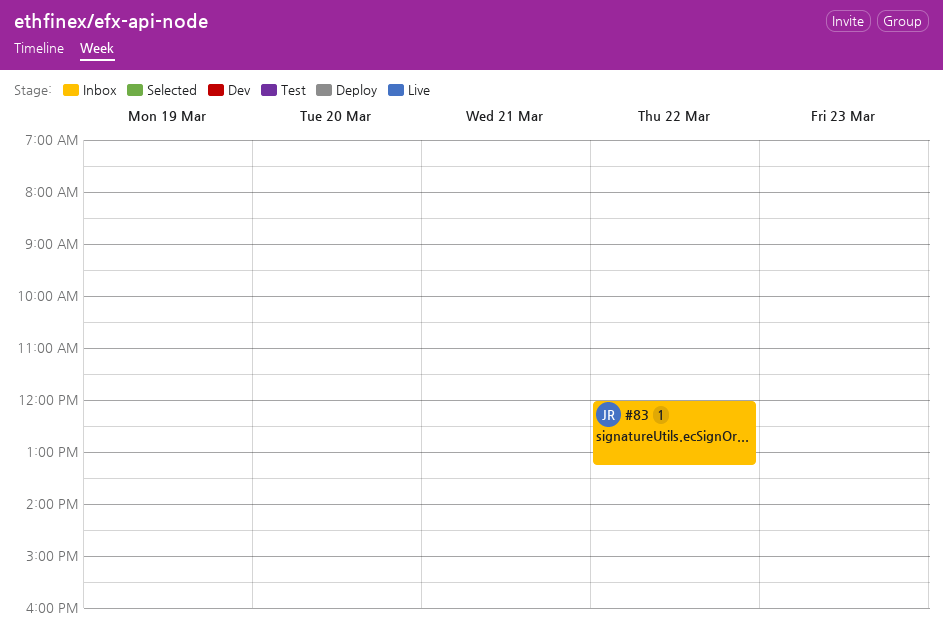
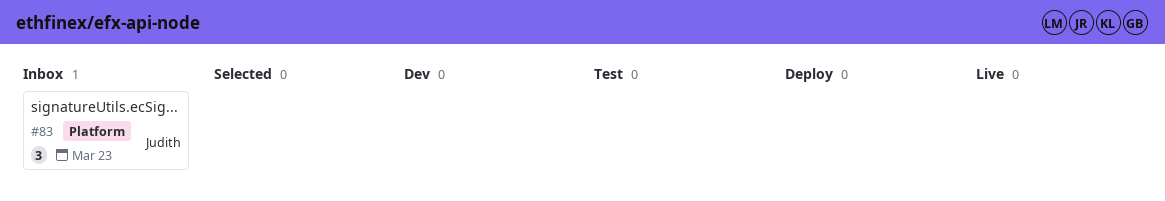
#83, estimate: 1 -> 3
#83, day: Mar 22 -> Mar 23

